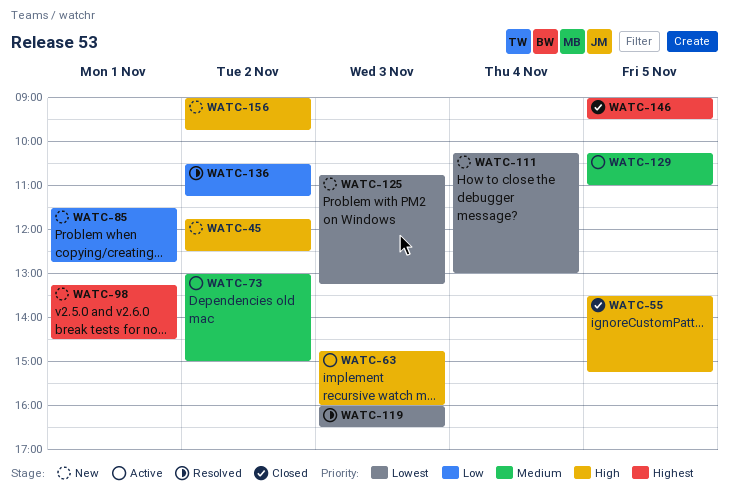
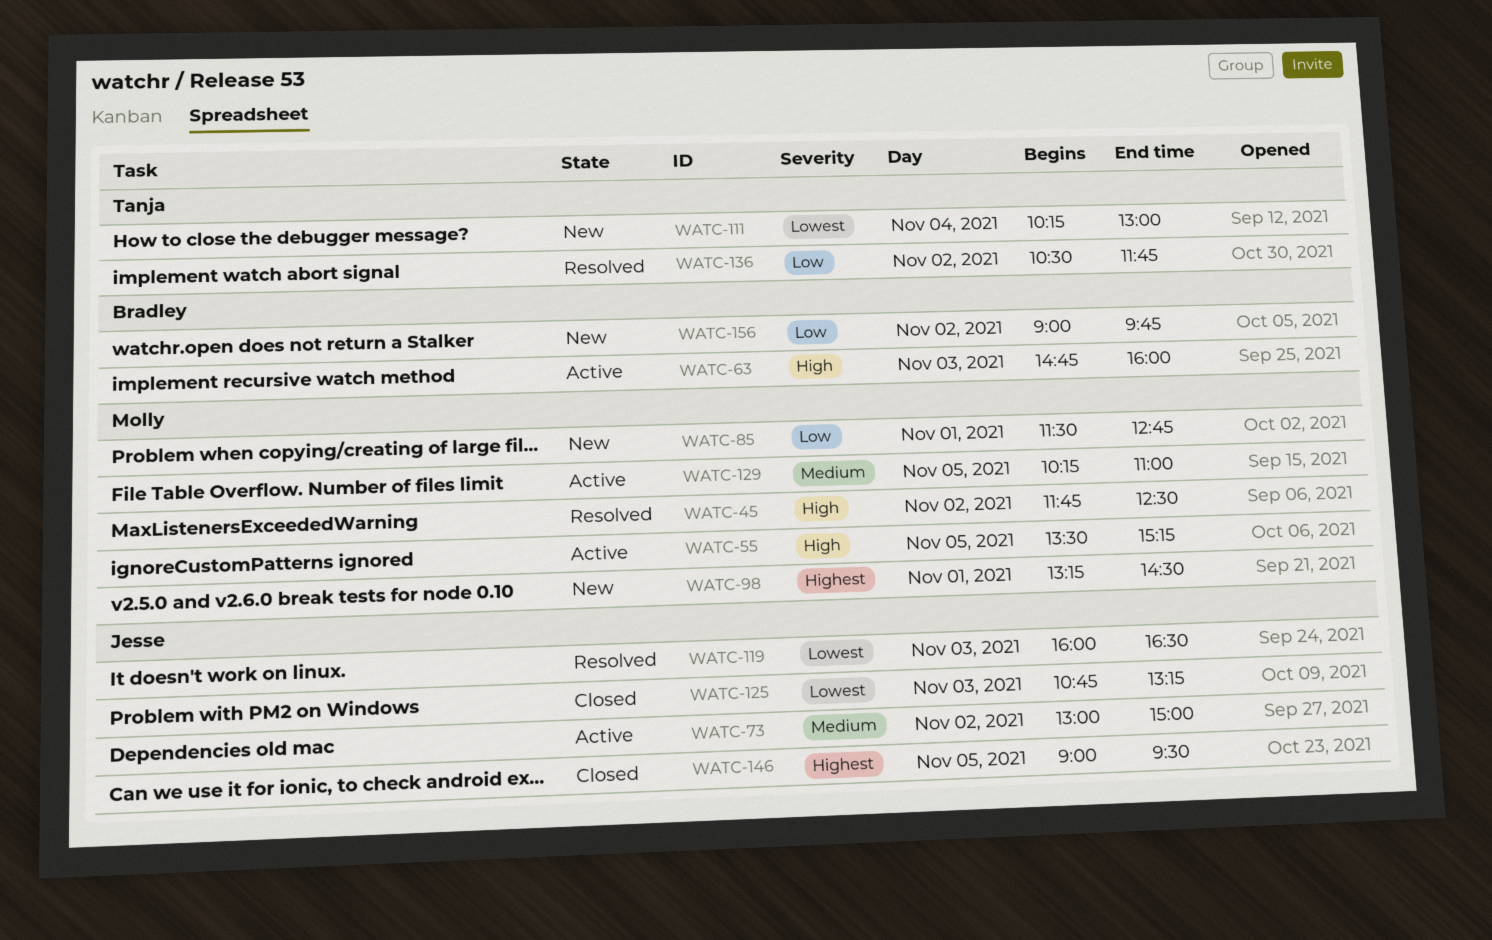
WATC-45, status: New -> Resolved
WATC-55, status: Closed -> Active
WATC-125, status: New -> Closed
WATC-136, ends: 11:15 -> 11:45
WATC-156, priority: High -> Low

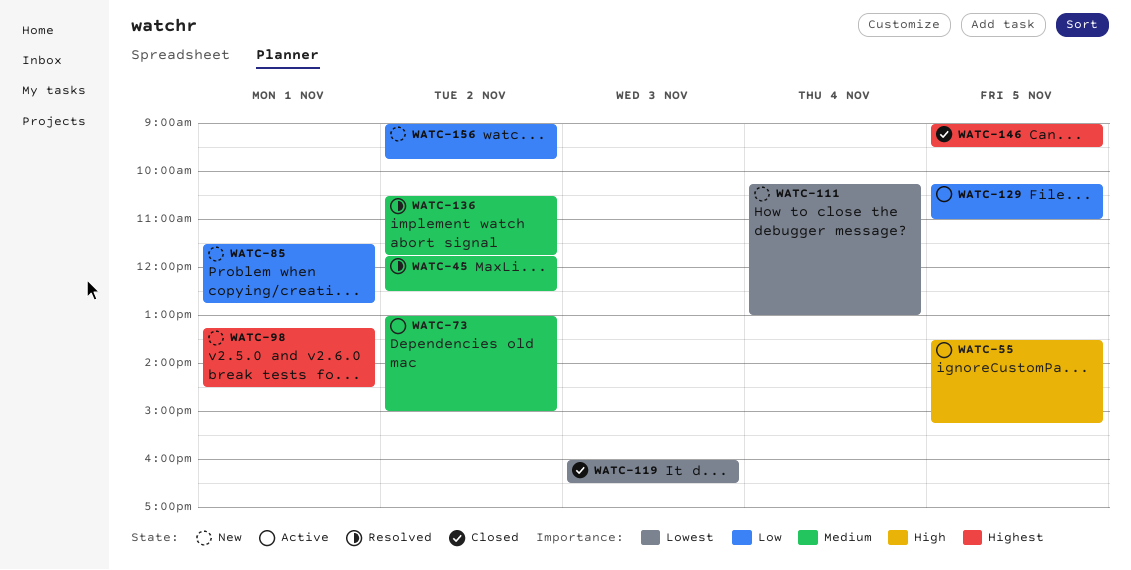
WATC-45, priority: High -> Medium
WATC-63: present -> none
WATC-119, status: Resolved -> Closed
WATC-125: present -> none
WATC-129, priority: Medium -> Low
WATC-136, priority: Low -> Medium

